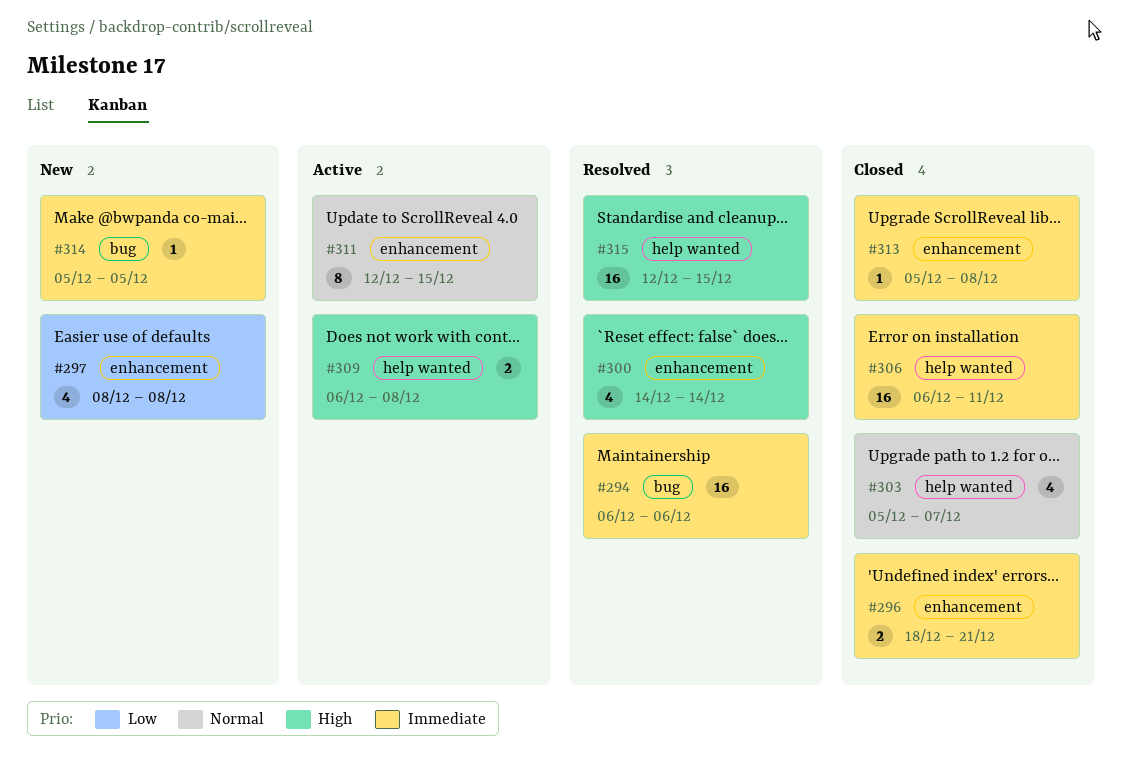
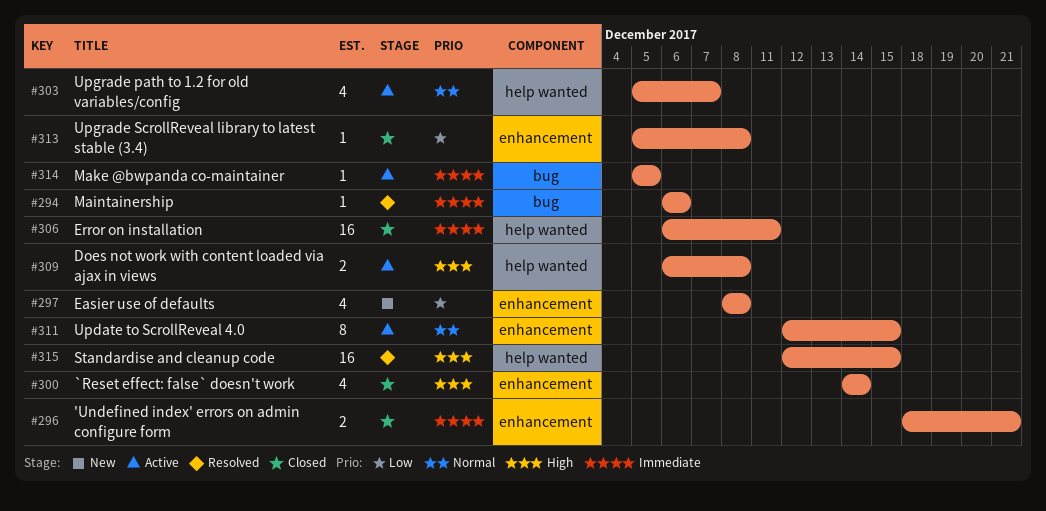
#294, estimate: 16 -> 1
#300, status: Resolved -> Closed
#303, status: Closed -> Active
#313, priority: Immediate -> Low
#314, status: New -> Active

